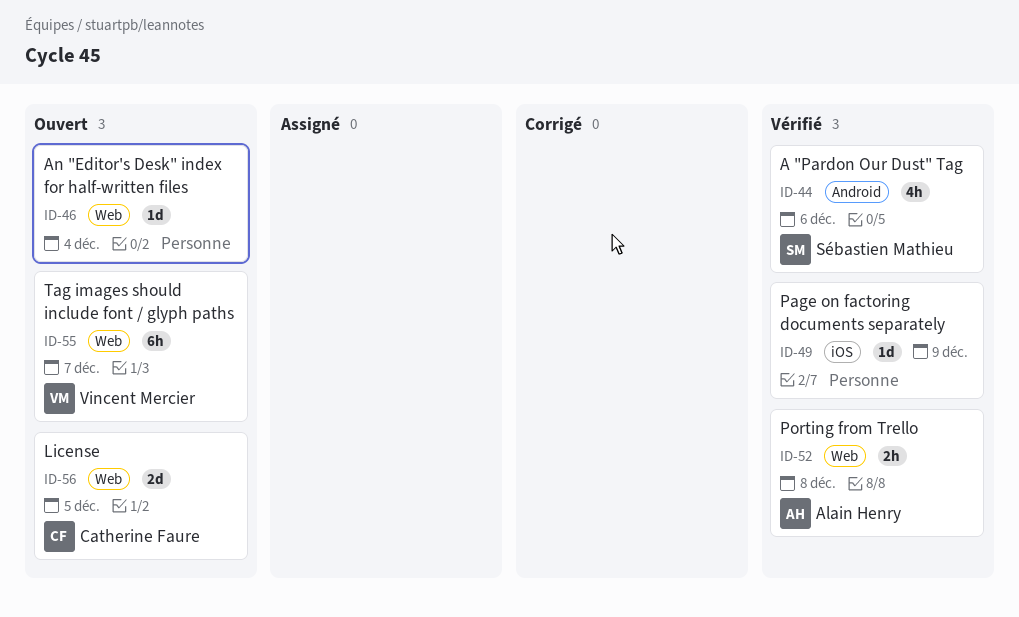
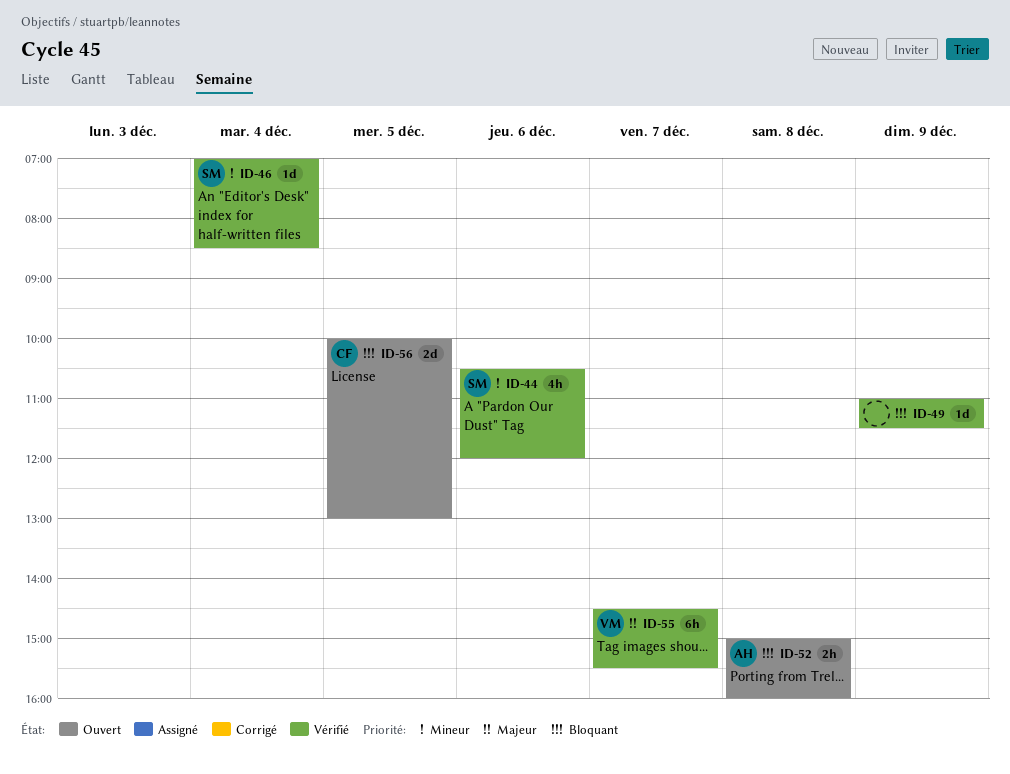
ID-46, status: Ouvert -> Vérifié
ID-46, owner: none -> Sébastien Mathieu
ID-52, status: Vérifié -> Ouvert
ID-55, status: Ouvert -> Vérifié

